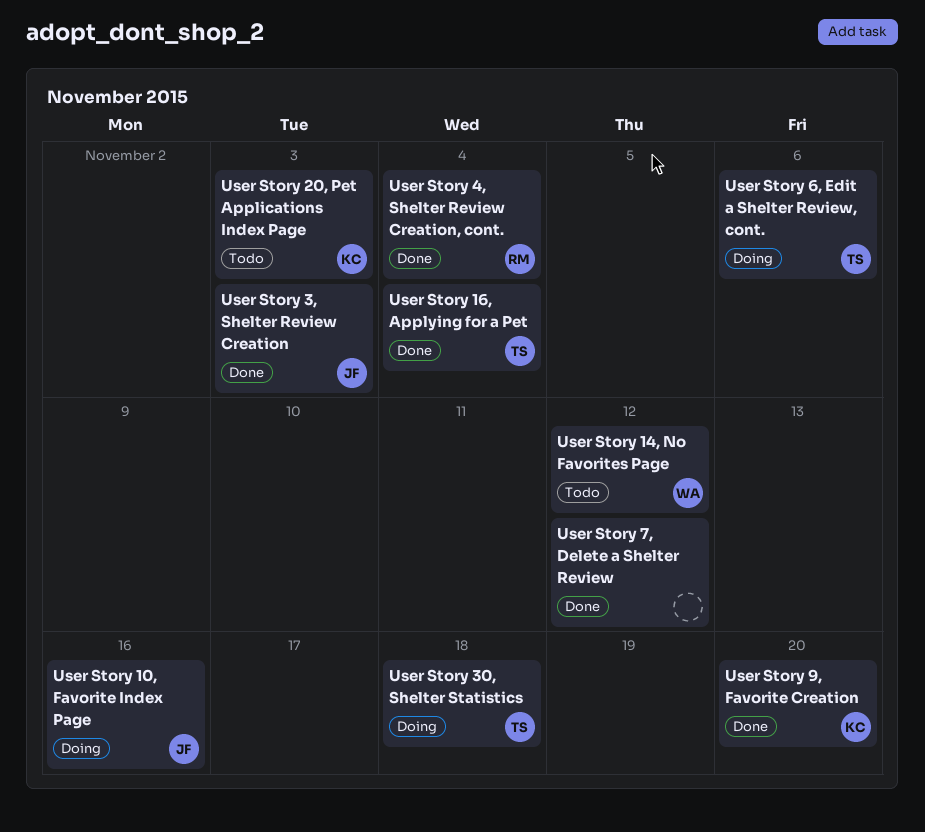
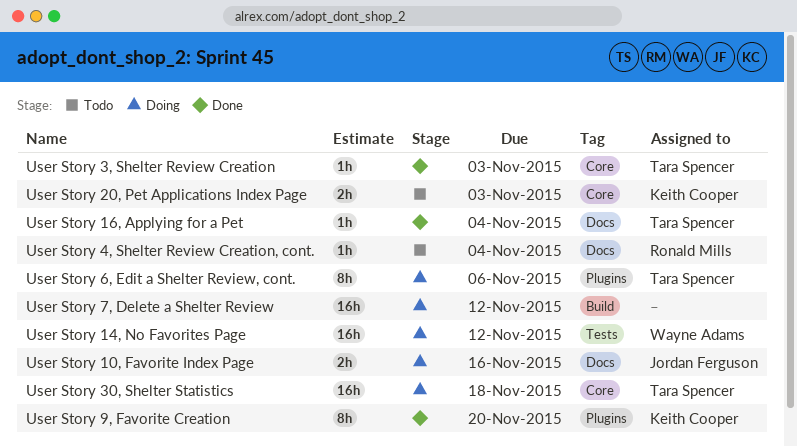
User Story 14, No Favorites Page, status: Todo -> Doing
User Story 3, Shelter Review Creation, owner: Jordan Ferguson -> Tara Spencer
User Story 4, Shelter Review Creation, cont., status: Done -> Todo
User Story 7, Delete a Shelter Review, status: Done -> Doing

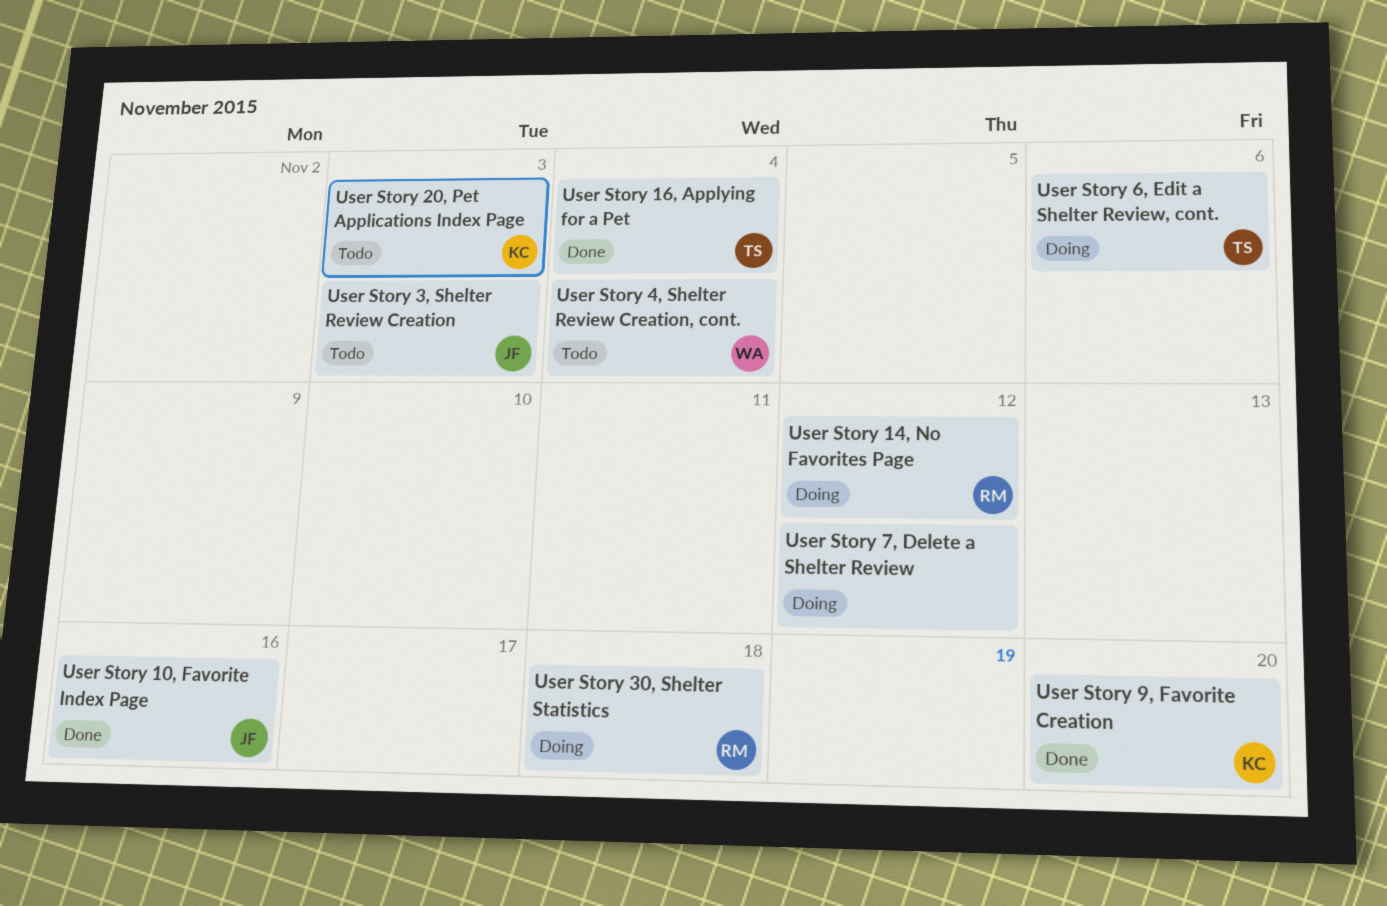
User Story 10, Favorite Index Page, status: Doing -> Done
User Story 14, No Favorites Page, owner: Wayne Adams -> Ronald Mills
User Story 3, Shelter Review Creation, status: Done -> Todo
User Story 3, Shelter Review Creation, owner: Tara Spencer -> Jordan Ferguson
User Story 30, Shelter Statistics, owner: Tara Spencer -> Ronald Mills
User Story 4, Shelter Review Creation, cont., owner: Ronald Mills -> Wayne Adams

